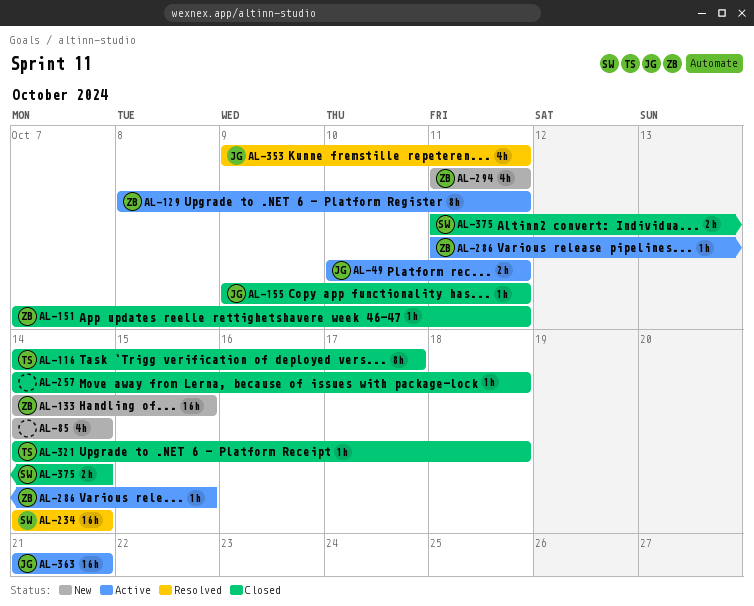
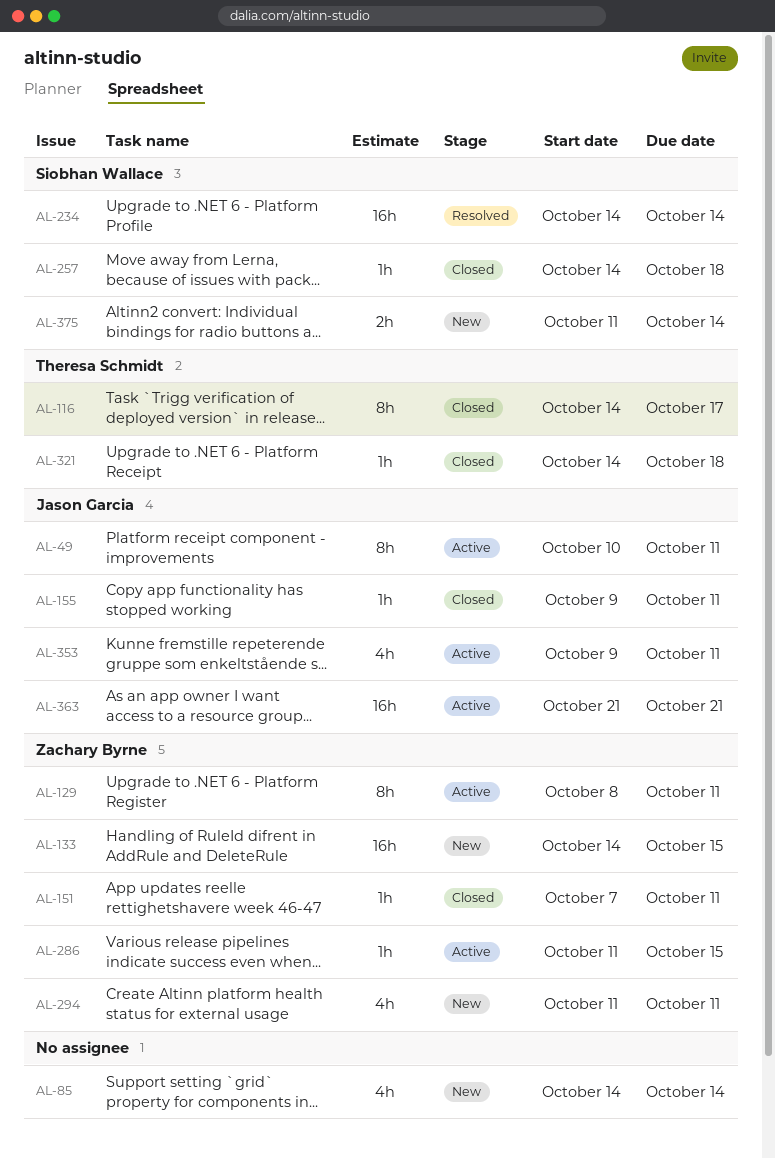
AL-49, estimate: 2h -> 8h
AL-257, owner: none -> Siobhan Wallace
AL-353, status: Resolved -> Active
AL-375, status: Closed -> New

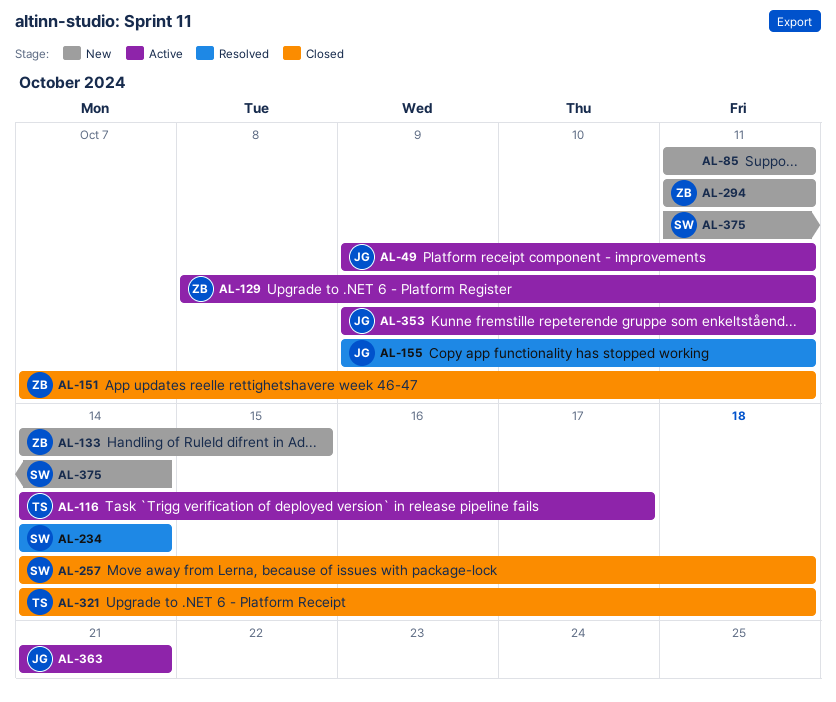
AL-49, start: Oct 10 -> Oct 9
AL-85, start: Oct 14 -> Oct 11
AL-85, due: Oct 14 -> Oct 11
AL-116, status: Closed -> Active
AL-155, status: Closed -> Resolved
AL-286: present -> none

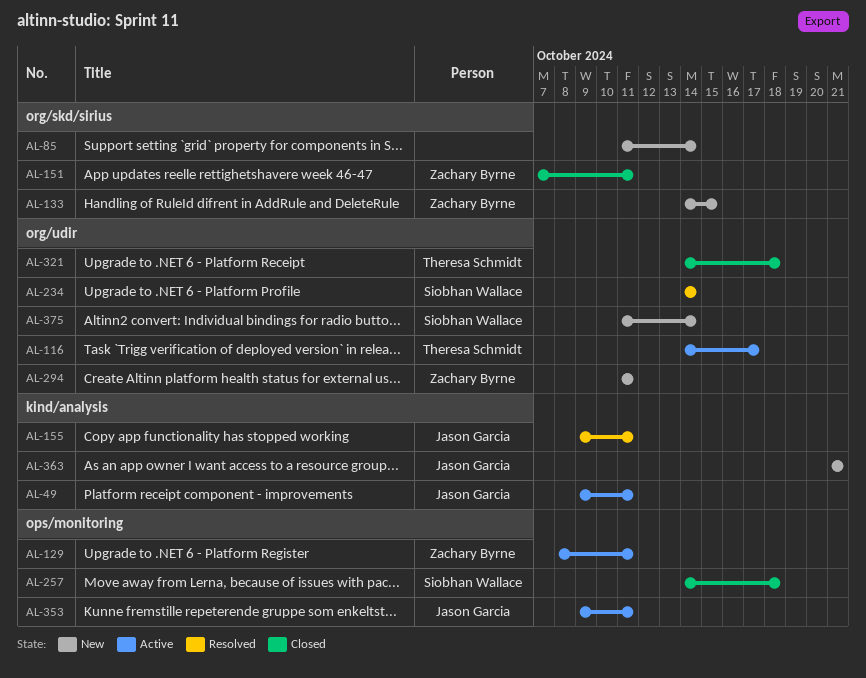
AL-85, due: Oct 11 -> Oct 14
AL-363, status: Active -> New

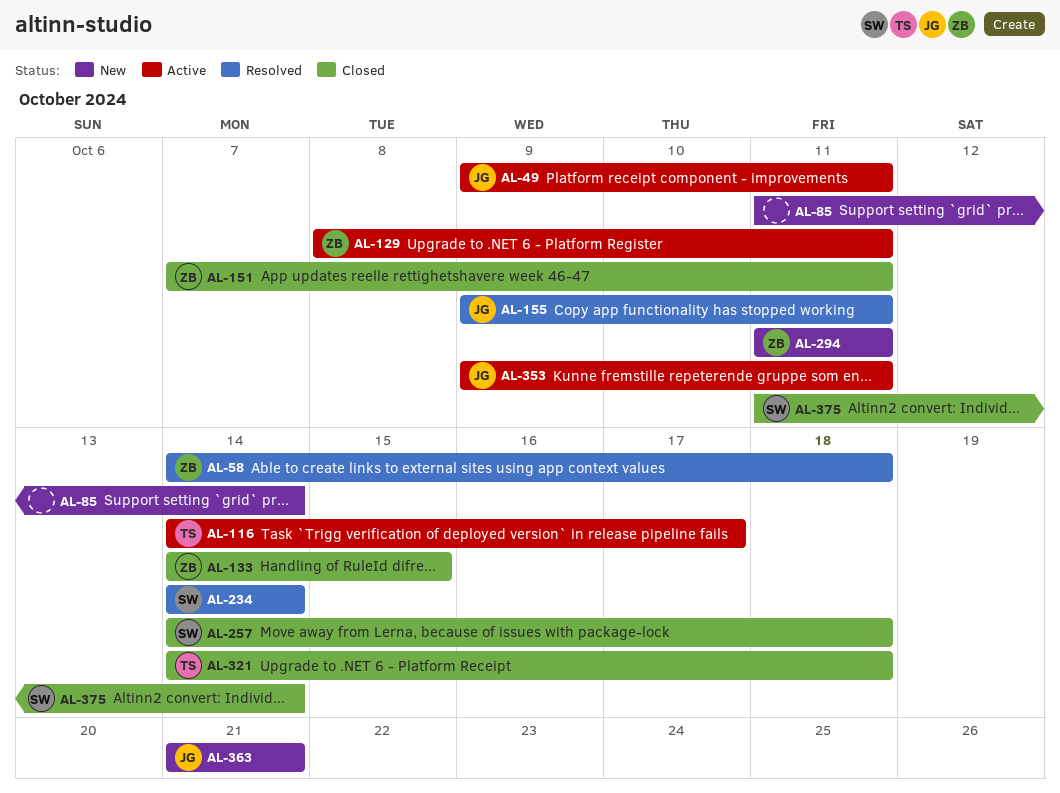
AL-58: none -> present
AL-133, status: New -> Closed
AL-375, status: New -> Closed

